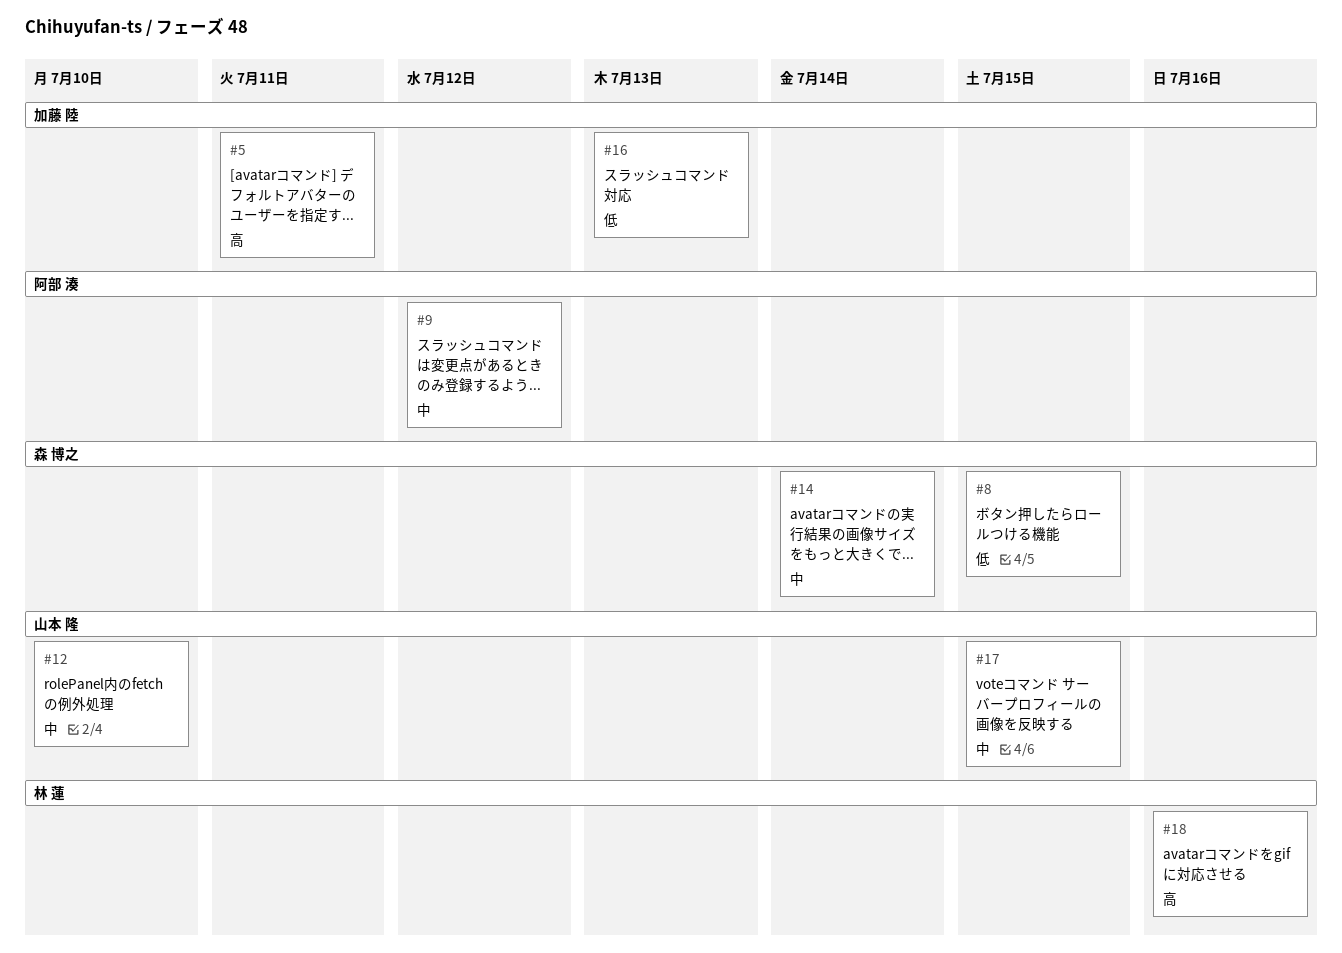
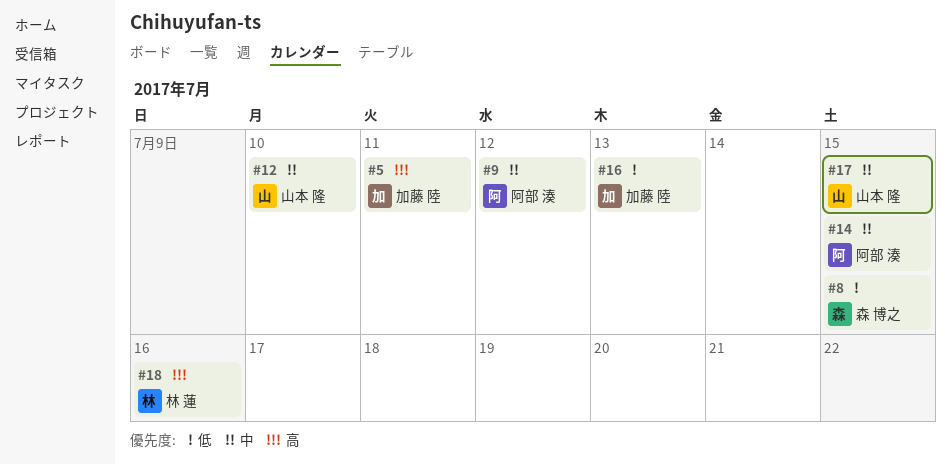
#14, owner: 森 博之 -> 阿部 湊
#14, due: Jul 14 -> Jul 15

